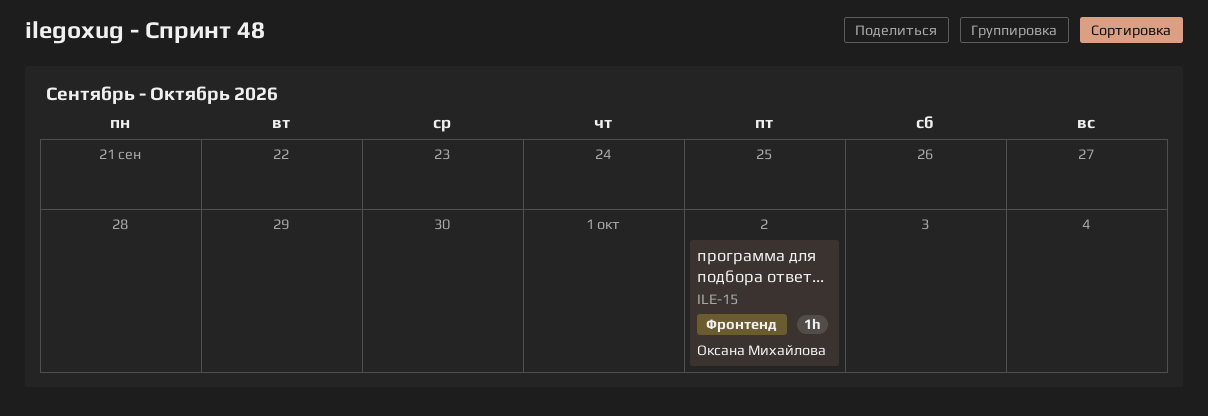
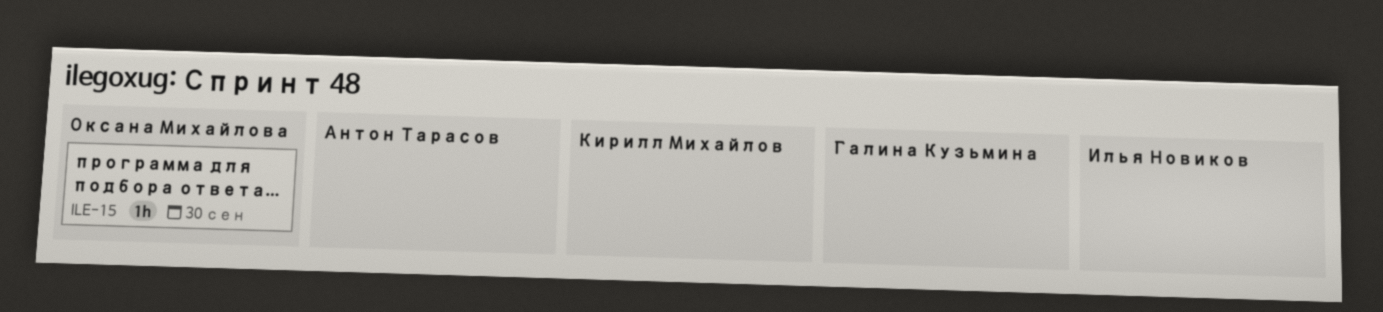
ILE-15, due: Oct 2 -> Sep 30

